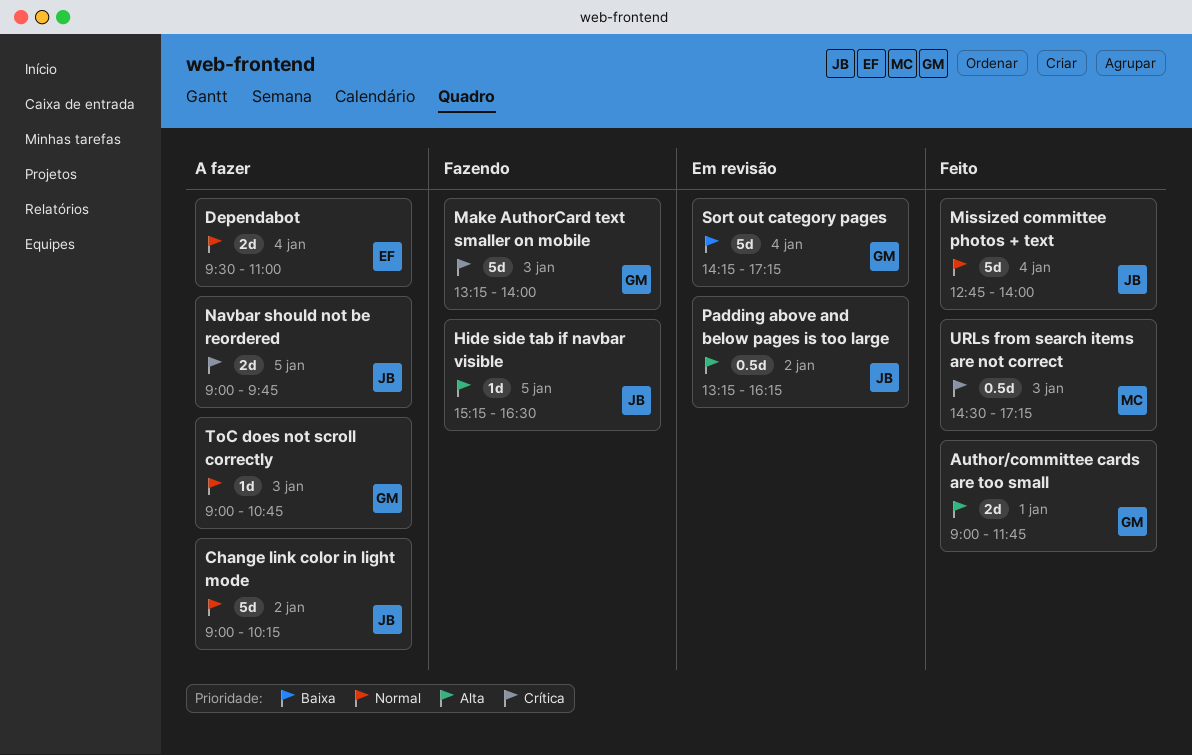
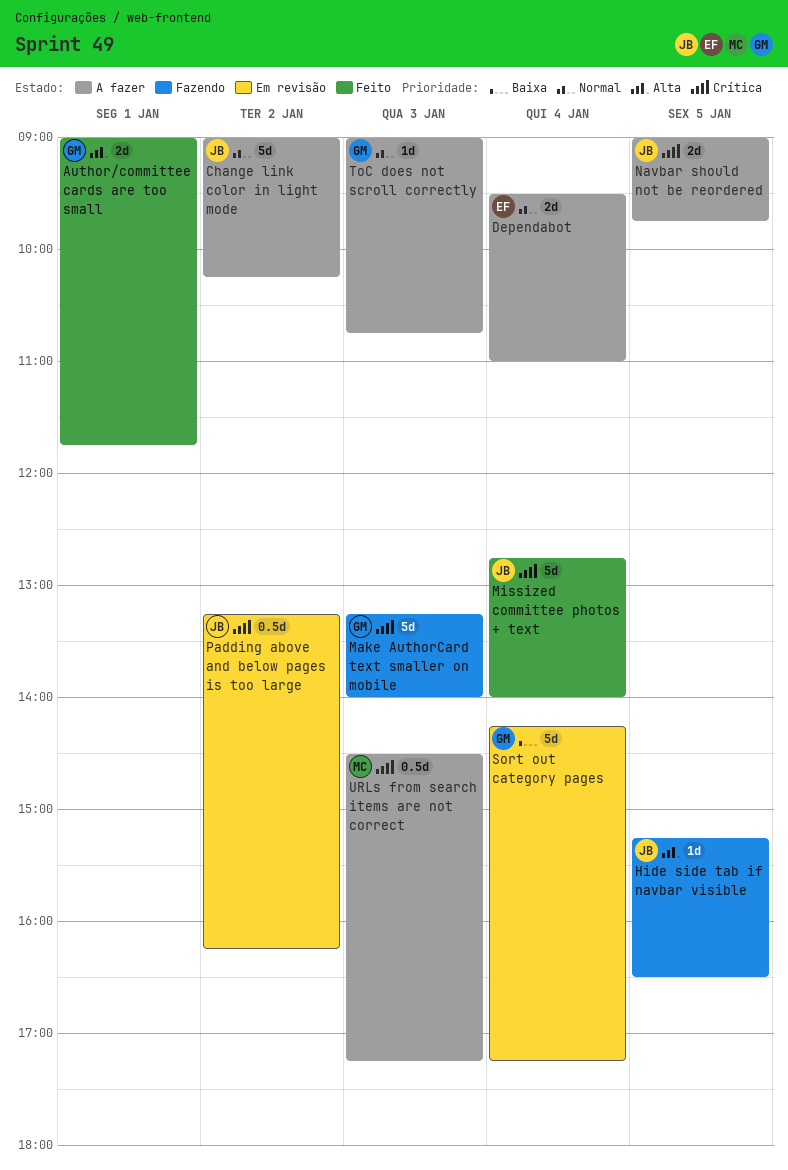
Missized committee photos + text, priority: Normal -> Crítica
Padding above and below pages is too large, priority: Alta -> Crítica
URLs from search items are not correct, status: Feito -> A fazer

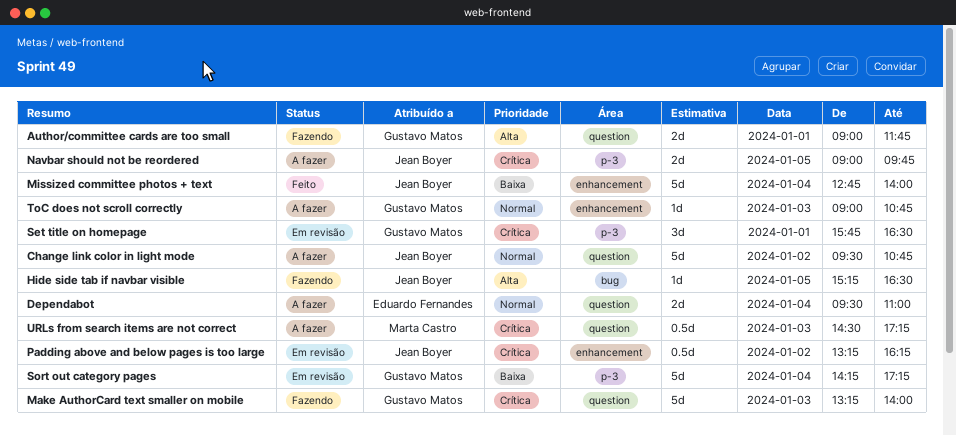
Author/committee cards are too small, status: Feito -> Fazendo
Change link color in light mode, begins: 09:00 -> 09:30
Change link color in light mode, ends: 10:15 -> 10:45
Missized committee photos + text, priority: Crítica -> Baixa
Set title on homepage: none -> present

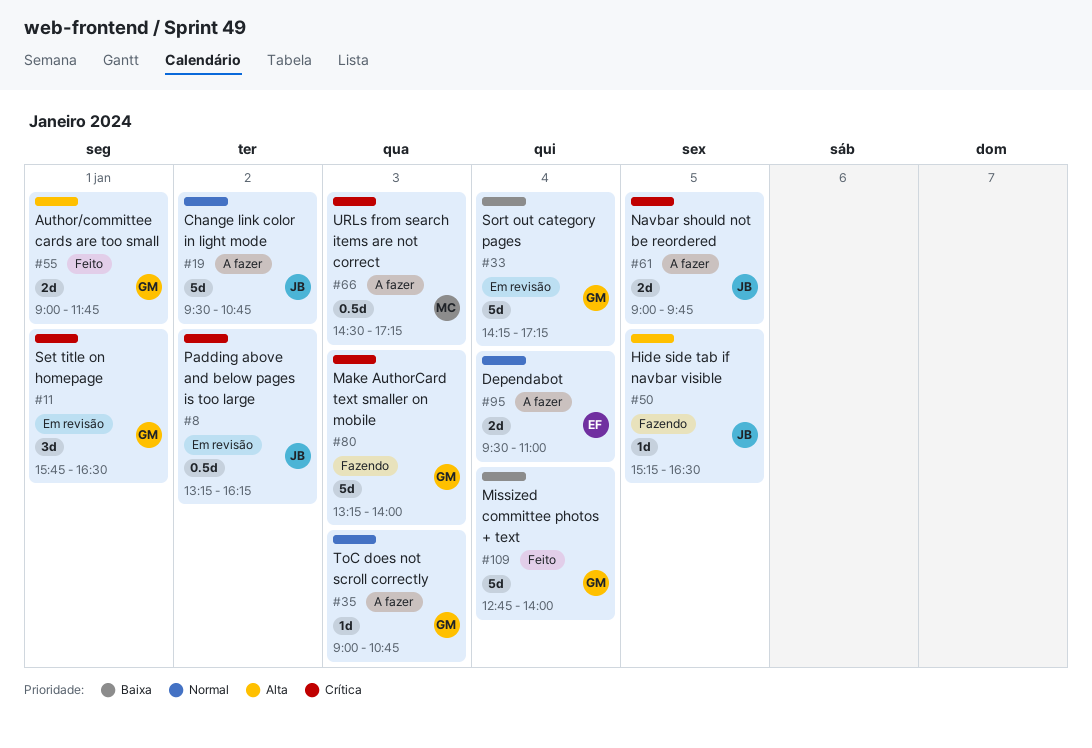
Author/committee cards are too small, status: Fazendo -> Feito
Missized committee photos + text, owner: Jean Boyer -> Gustavo Matos

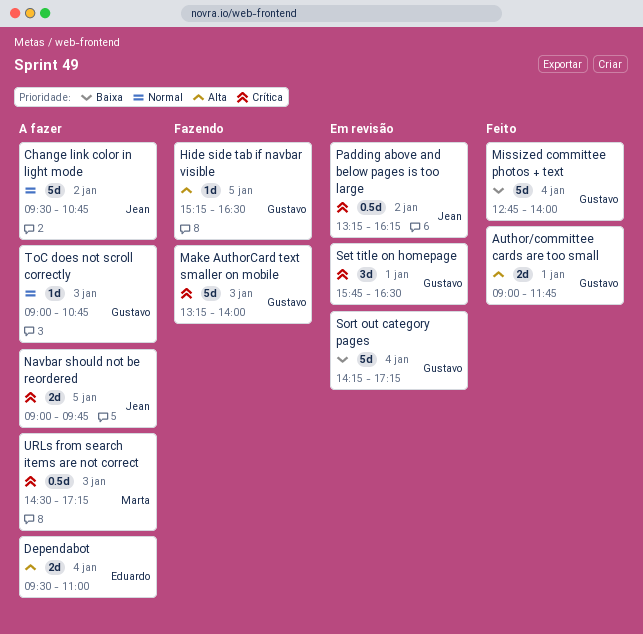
Dependabot, priority: Normal -> Alta
Hide side tab if navbar visible, owner: Jean -> Gustavo

